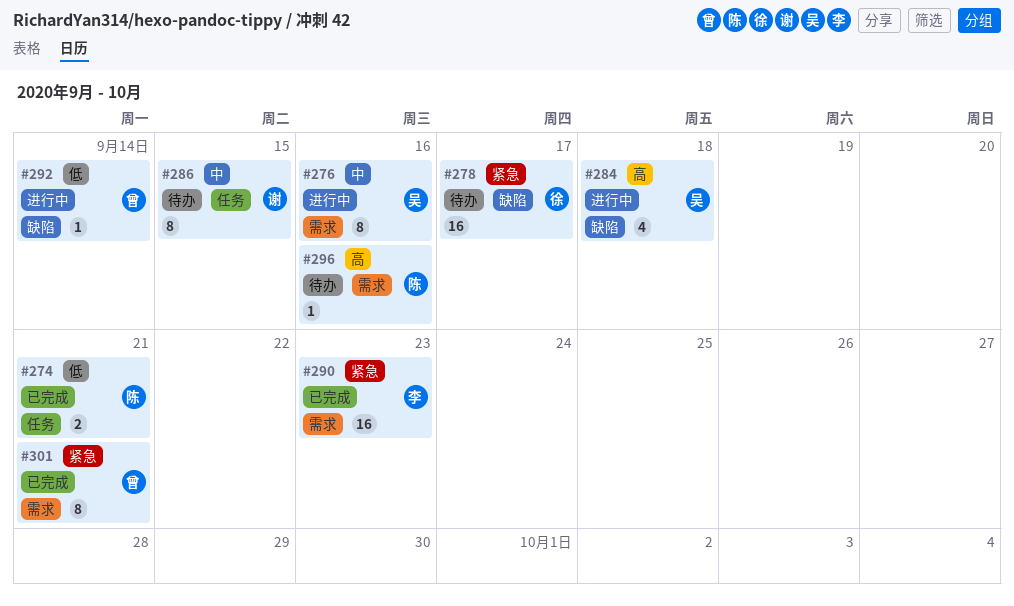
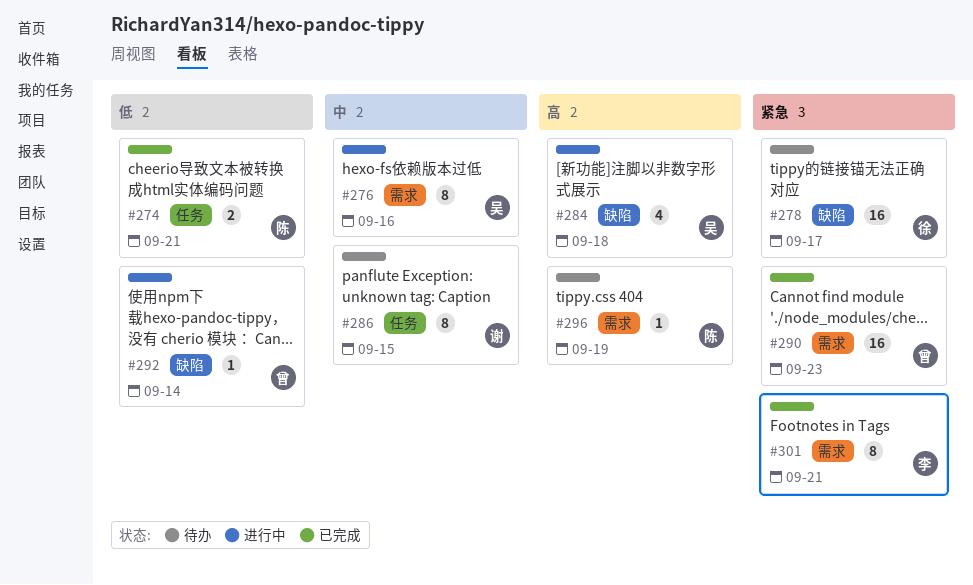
#290, owner: 李 -> 曾
#296, due: Sep 16 -> Sep 19
#301, owner: 曾 -> 李

